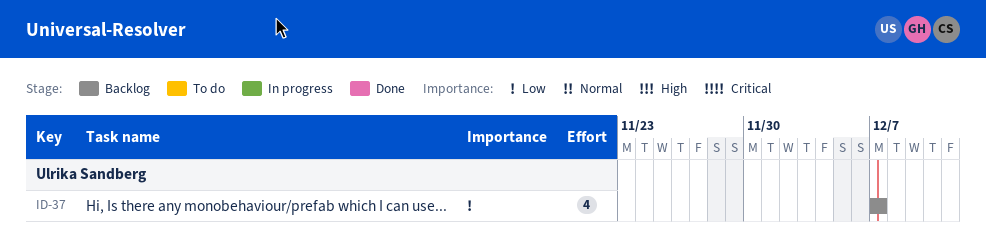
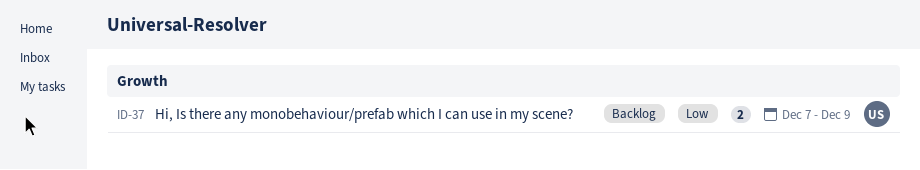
ID-37, estimate: 4 -> 2
ID-37, due: Dec 7 -> Dec 9

